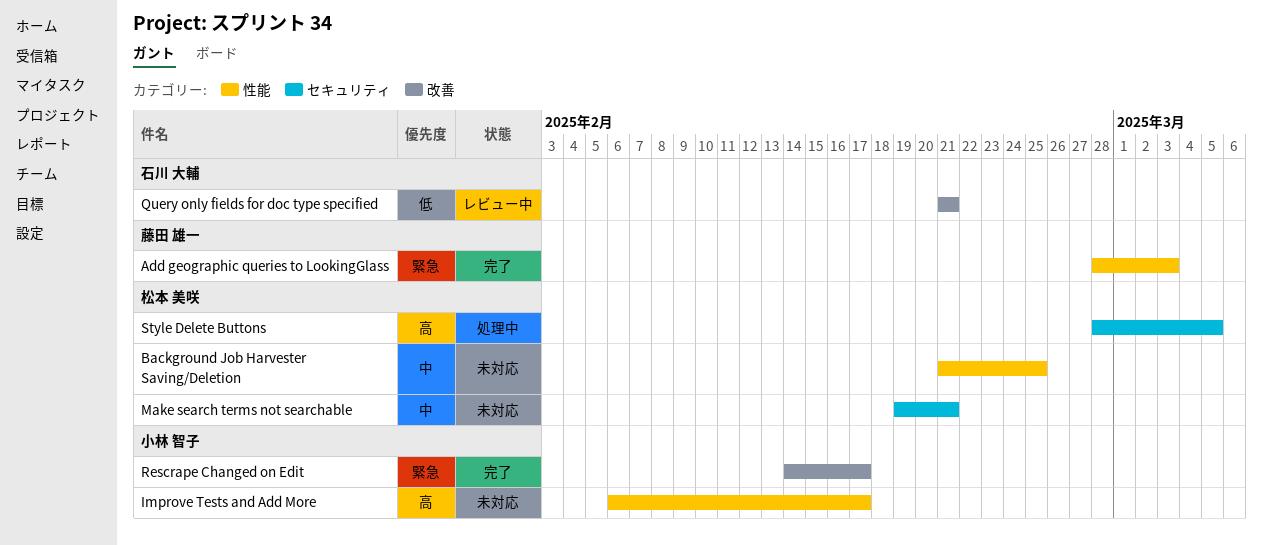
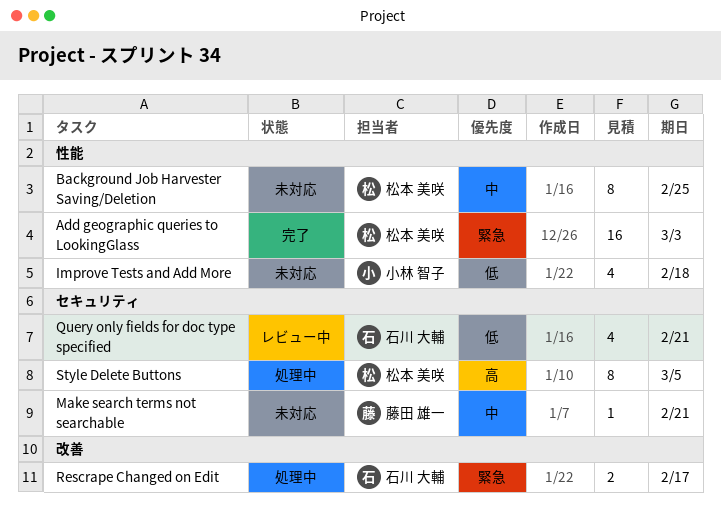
Add geographic queries to LookingGlass, owner: 藤田 雄一 -> 松本 美咲
Improve Tests and Add More, priority: 高 -> 低
Improve Tests and Add More, due: Feb 17 -> Feb 18
Make search terms not searchable, owner: 松本 美咲 -> 藤田 雄一
Query only fields for doc type specified, label: 改善 -> セキュリティ
Rescrape Changed on Edit, status: 完了 -> 処理中
Rescrape Changed on Edit, owner: 小林 智子 -> 石川 大輔

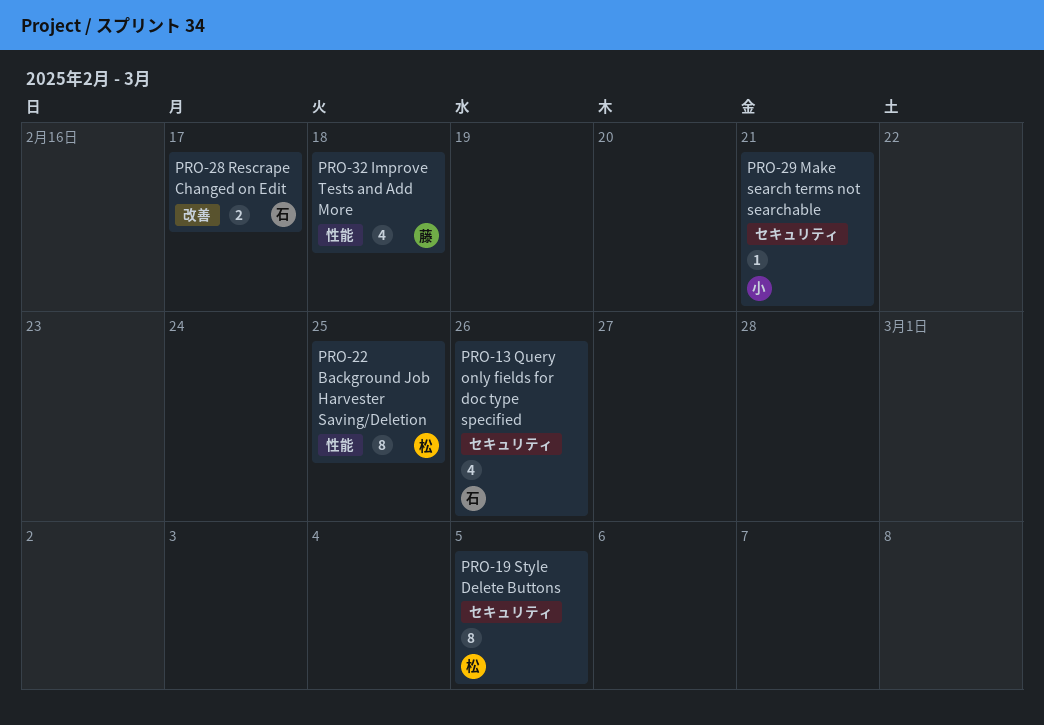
Add geographic queries to LookingGlass: present -> none
Improve Tests and Add More, owner: 小林 智子 -> 藤田 雄一
Make search terms not searchable, owner: 藤田 雄一 -> 小林 智子
Query only fields for doc type specified, due: Feb 21 -> Feb 26

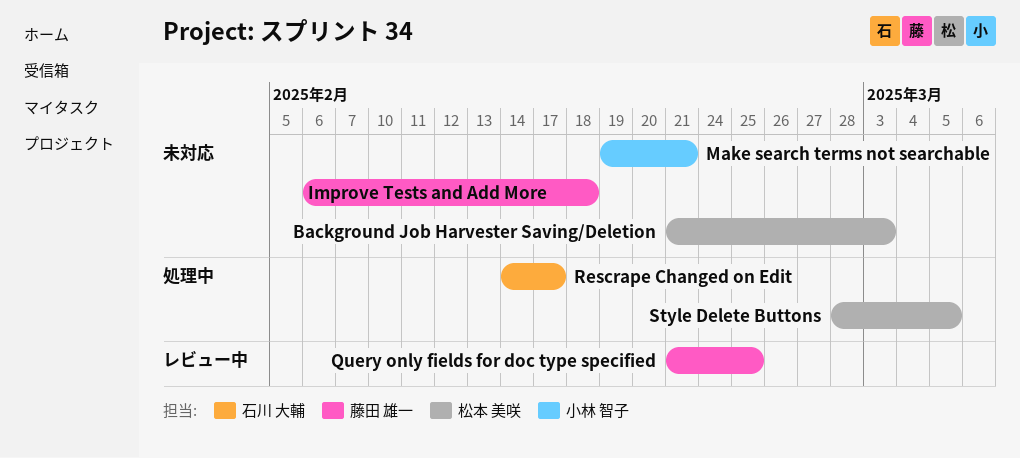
Background Job Harvester Saving/Deletion, due: Feb 25 -> Mar 3
Query only fields for doc type specified, owner: 石川 大輔 -> 藤田 雄一
Query only fields for doc type specified, due: Feb 26 -> Feb 25

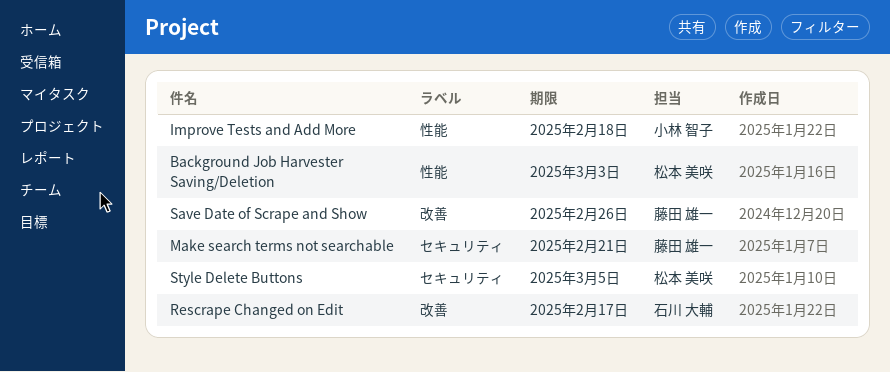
Improve Tests and Add More, owner: 藤田 雄一 -> 小林 智子
Make search terms not searchable, owner: 小林 智子 -> 藤田 雄一
Query only fields for doc type specified: present -> none
Save Date of Scrape and Show: none -> present

